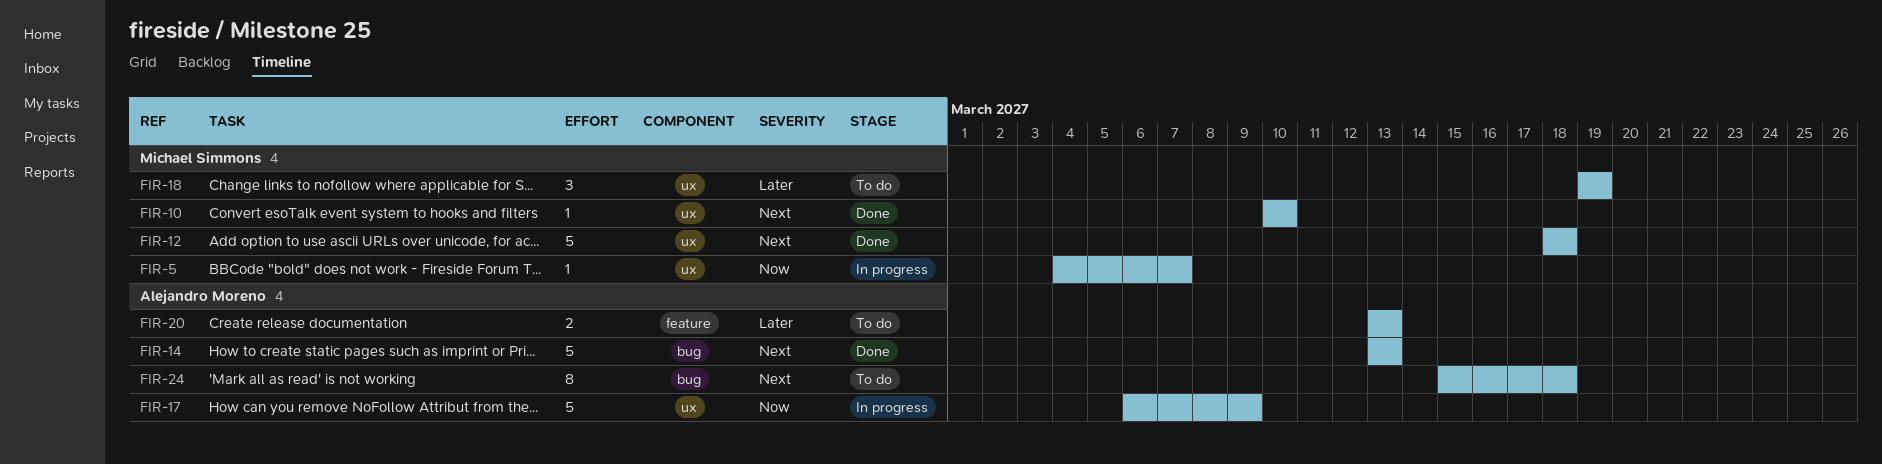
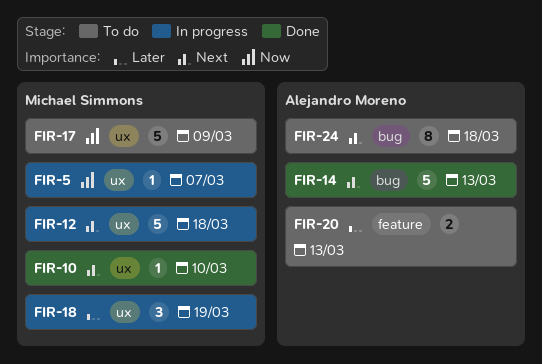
FIR-12, status: Done -> In progress
FIR-17, status: In progress -> To do
FIR-17, owner: Alejandro Moreno -> Michael Simmons
FIR-18, status: To do -> In progress

